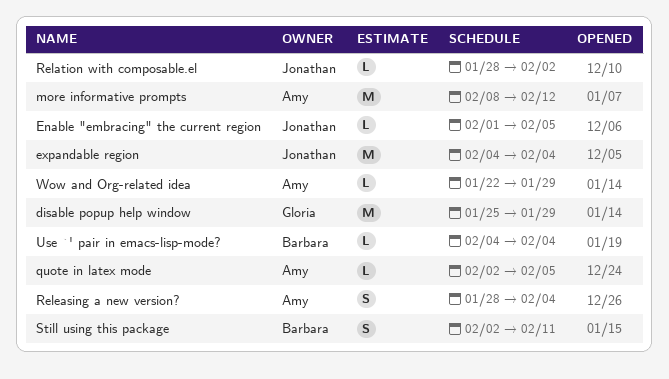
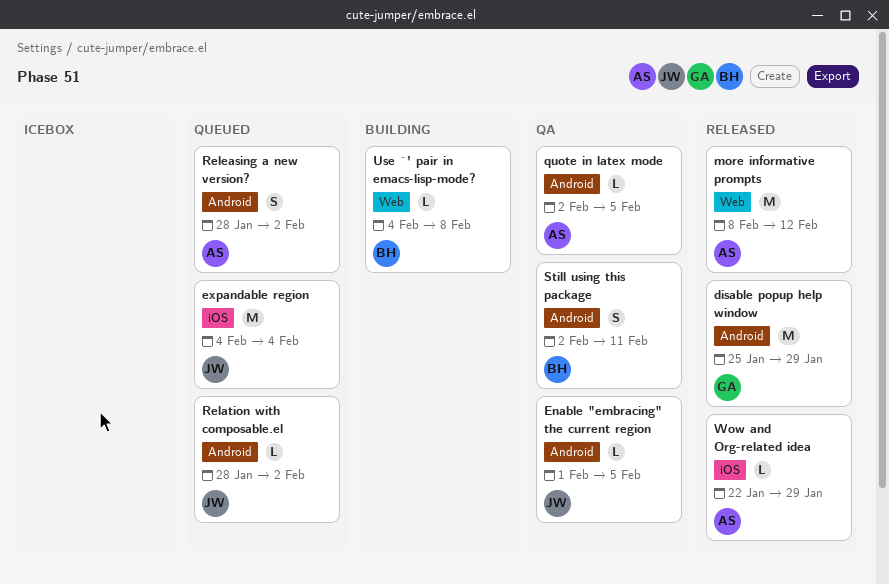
Releasing a new version?, due: Feb 4 -> Feb 2
Use `' pair in emacs-lisp-mode?, due: Feb 4 -> Feb 8

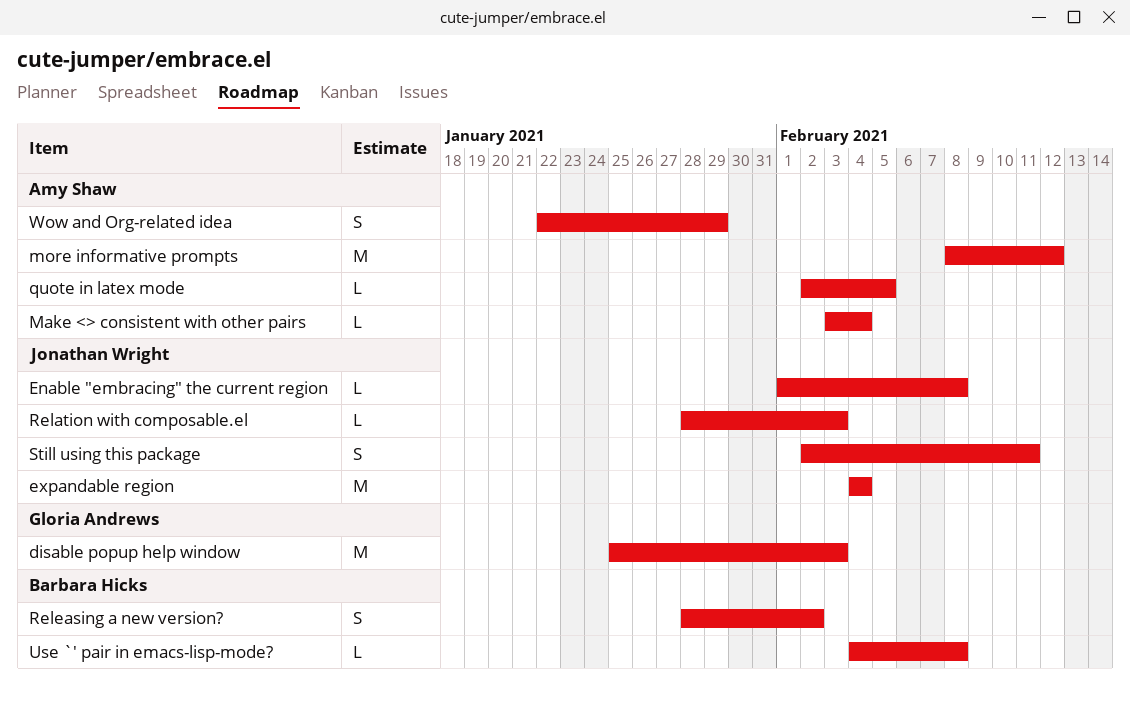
disable popup help window, due: Jan 29 -> Feb 3
Enable "embracing" the current region, due: Feb 5 -> Feb 8
Make <> consistent with other pairs: none -> present
Relation with composable.el, due: Feb 2 -> Feb 3
Releasing a new version?, owner: Amy Shaw -> Barbara Hicks
Still using this package, owner: Barbara Hicks -> Jonathan Wright
Wow and Org-related idea, estimate: L -> S

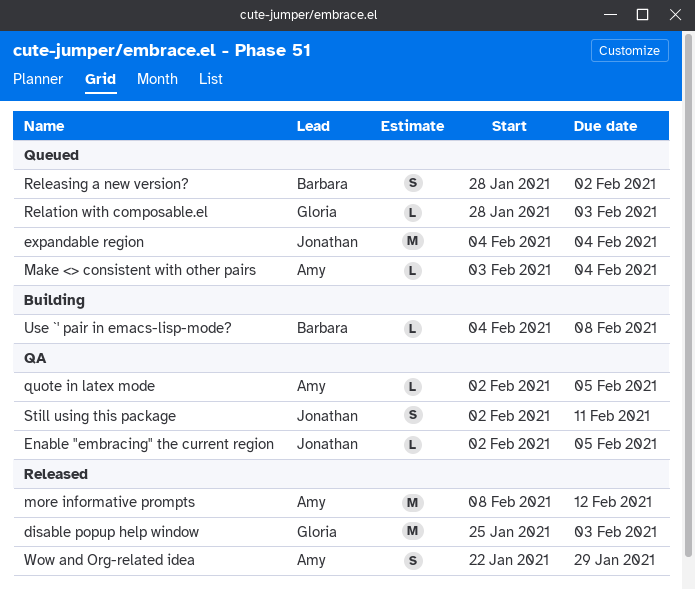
Enable "embracing" the current region, start: Feb 1 -> Feb 2
Enable "embracing" the current region, due: Feb 8 -> Feb 5
Relation with composable.el, owner: Jonathan Wright -> Gloria Andrews

